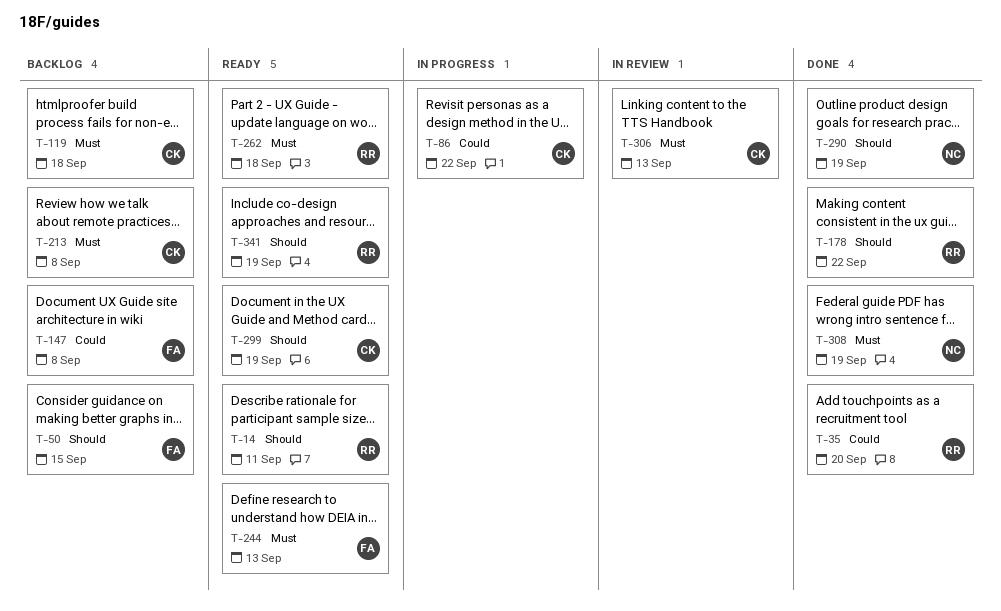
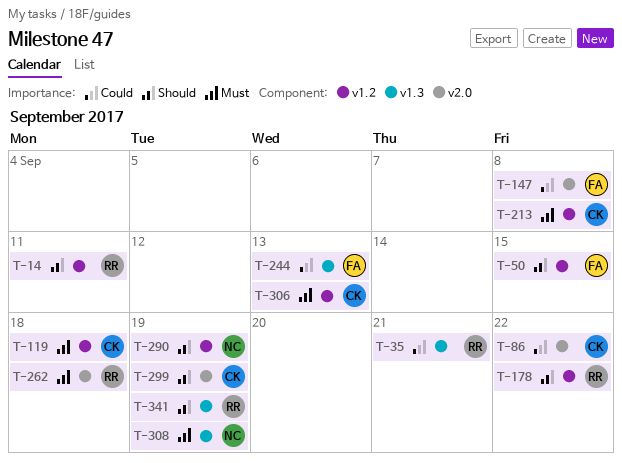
T-35, due: Sep 20 -> Sep 21
T-244, priority: Must -> Could

